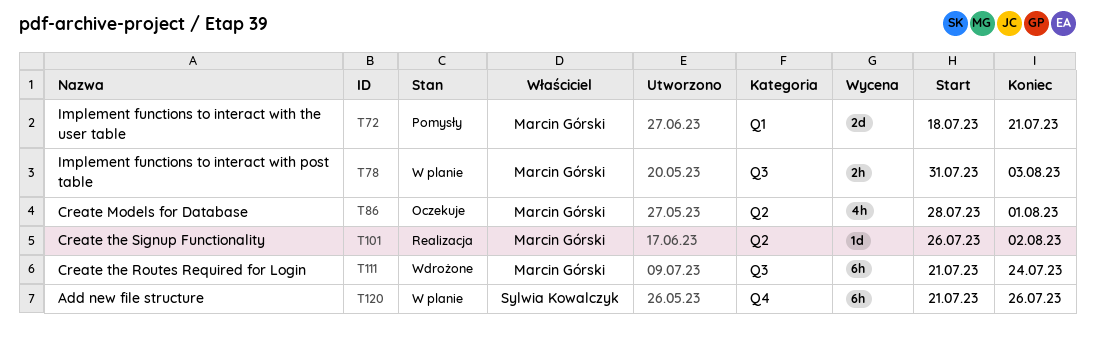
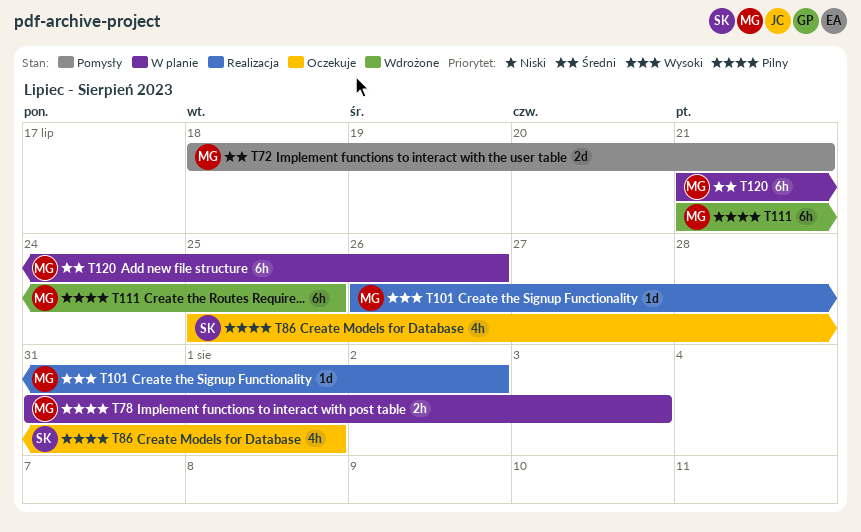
T86, owner: Marcin Górski -> Sylwia Kowalczyk
T86, start: Jul 28 -> Jul 25
T111, due: Jul 24 -> Jul 25
T120, owner: Sylwia Kowalczyk -> Marcin Górski

